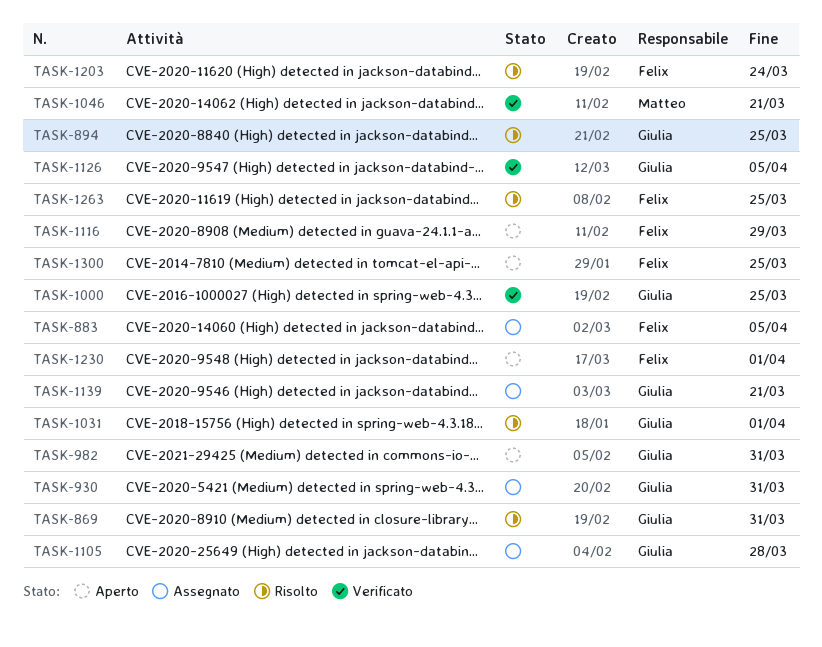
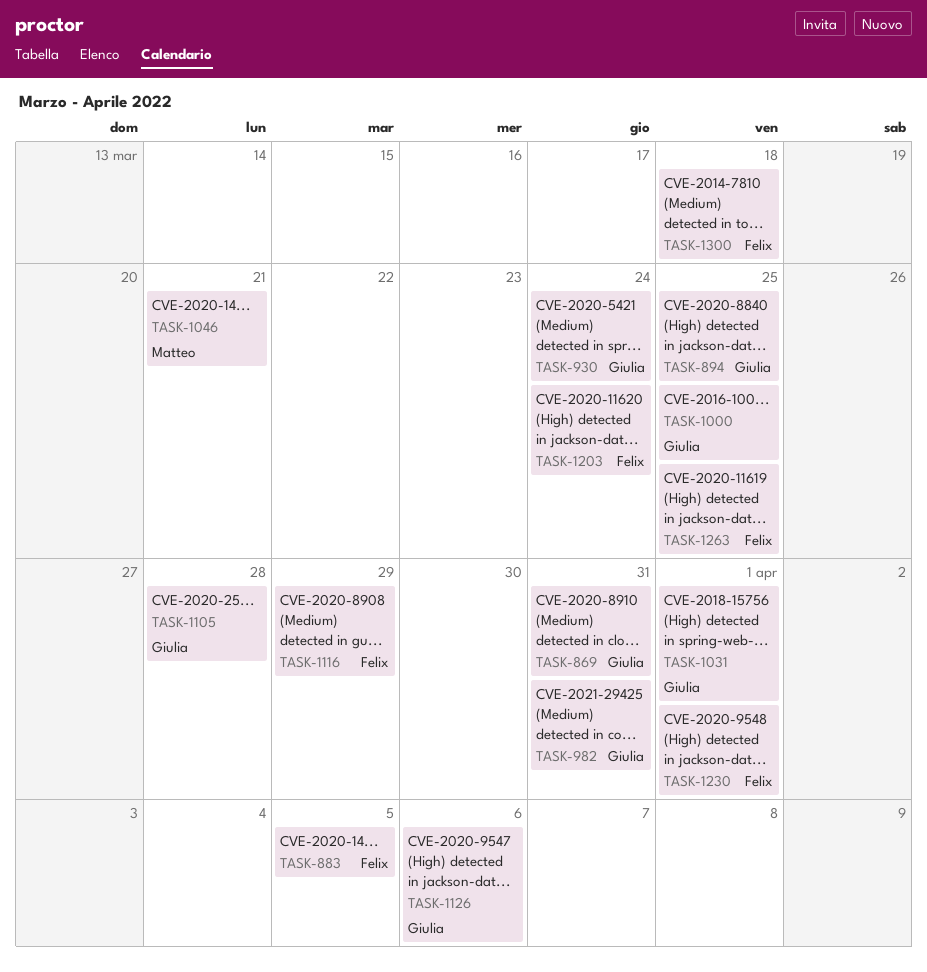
TASK-930, due: Mar 31 -> Mar 24
TASK-1126, due: Apr 5 -> Apr 6
TASK-1139: present -> none
TASK-1300, due: Mar 25 -> Mar 18

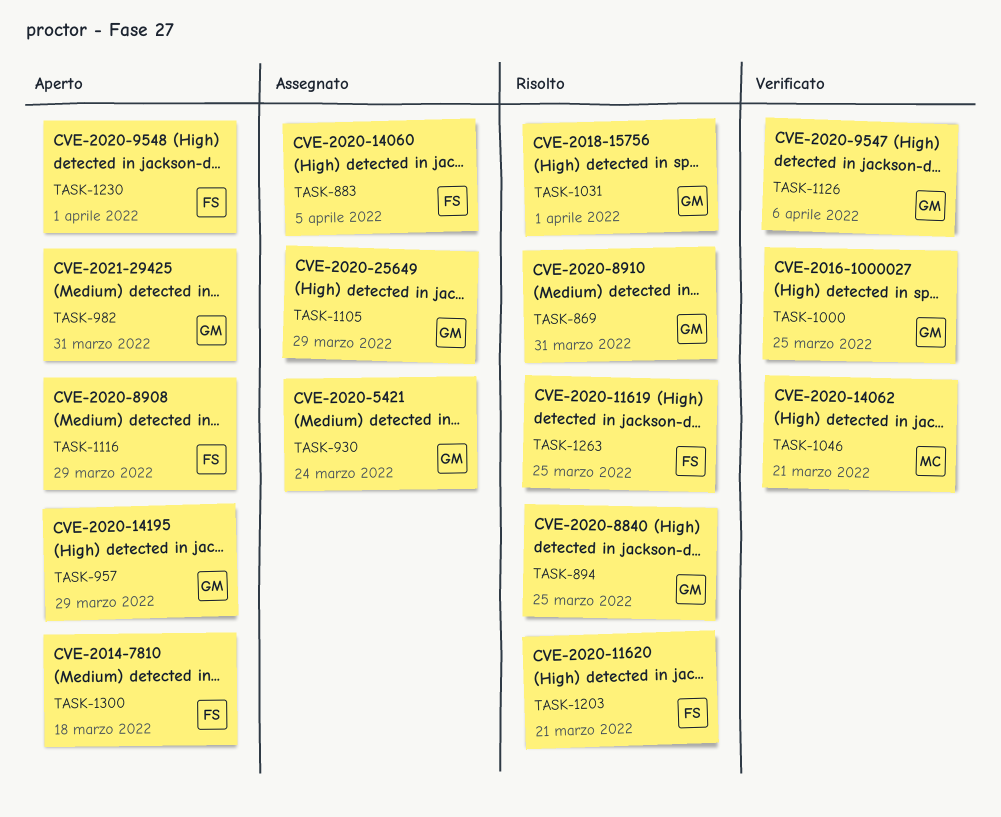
TASK-957: none -> present
TASK-1105, due: Mar 28 -> Mar 29
TASK-1203, due: Mar 24 -> Mar 21

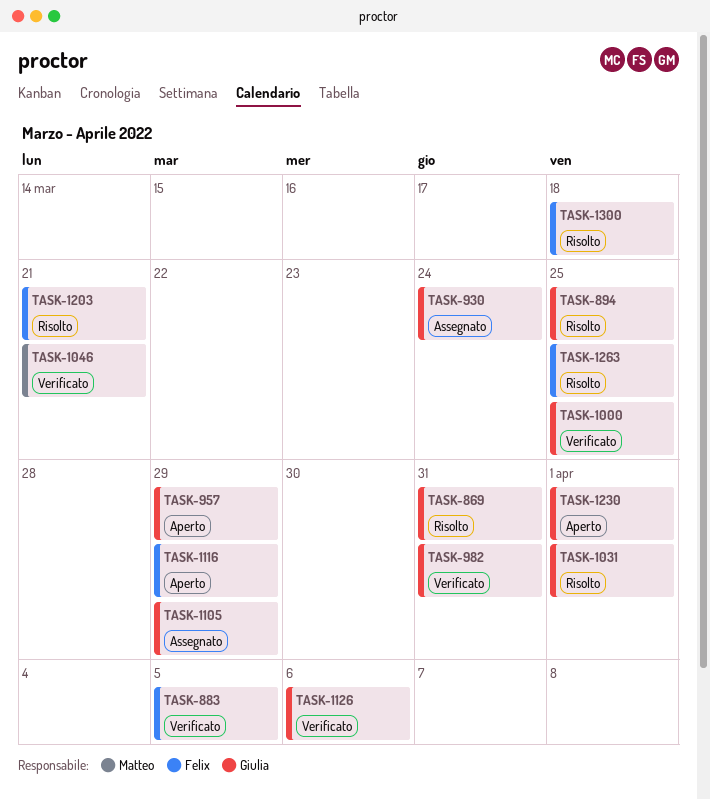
TASK-883, status: Assegnato -> Verificato
TASK-982, status: Aperto -> Verificato
TASK-1230, owner: Felix -> Giulia
TASK-1300, status: Aperto -> Risolto

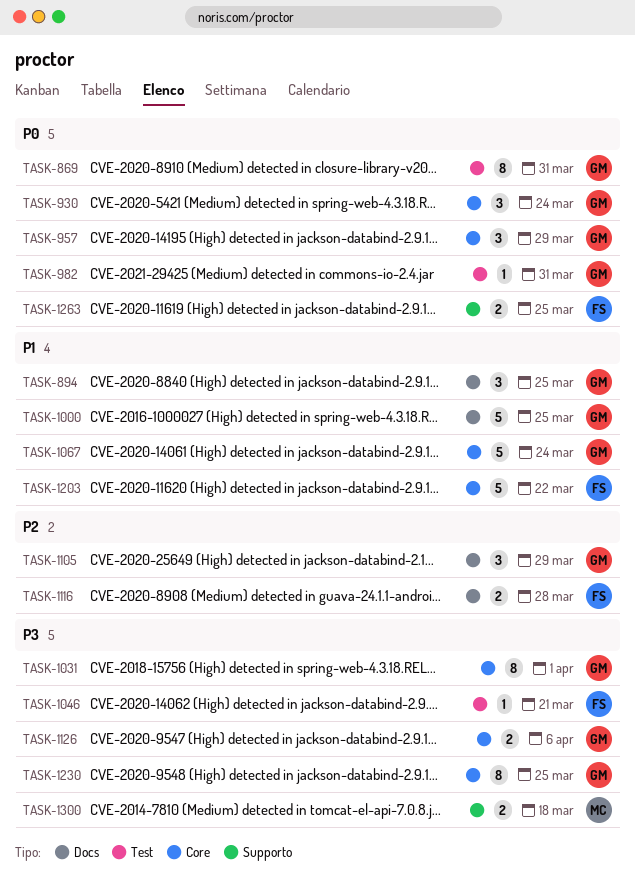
TASK-883: present -> none
TASK-1046, owner: Matteo -> Felix
TASK-1067: none -> present
TASK-1116, due: Mar 29 -> Mar 28
TASK-1203, due: Mar 21 -> Mar 22
TASK-1230, due: Apr 1 -> Mar 25
TASK-1300, owner: Felix -> Matteo

